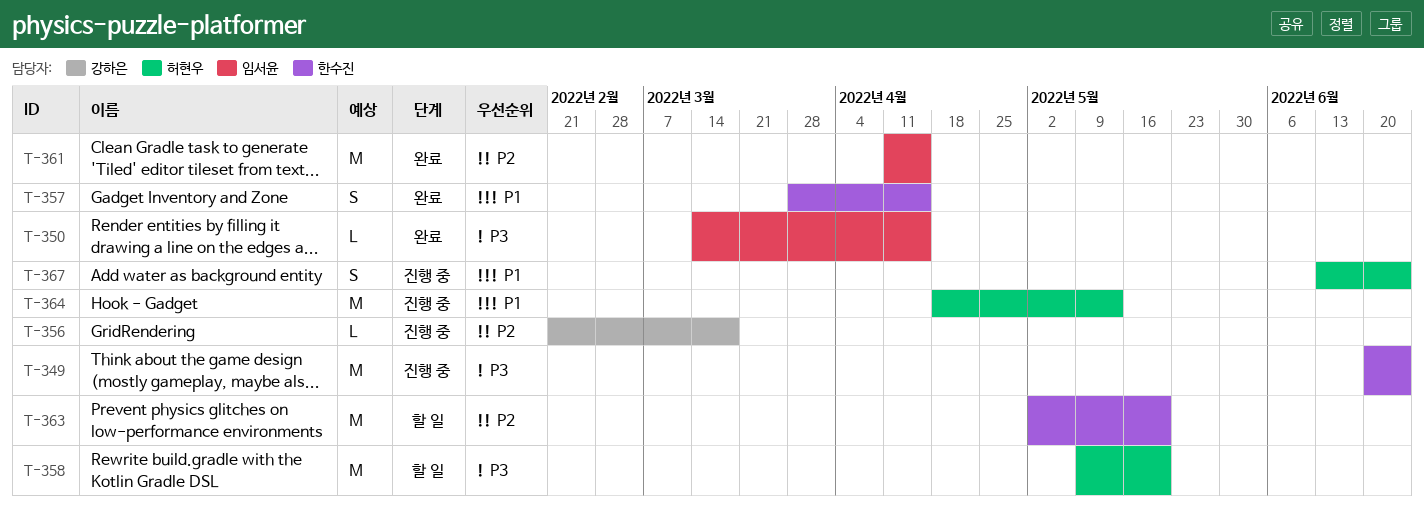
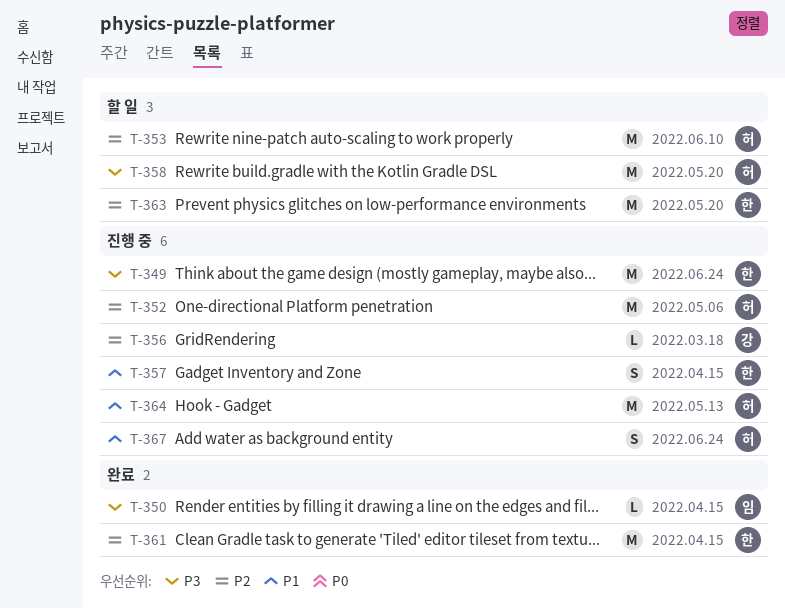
T-352: none -> present
T-353: none -> present
T-357, status: 완료 -> 진행 중
T-361, owner: 임서윤 -> 한수진

